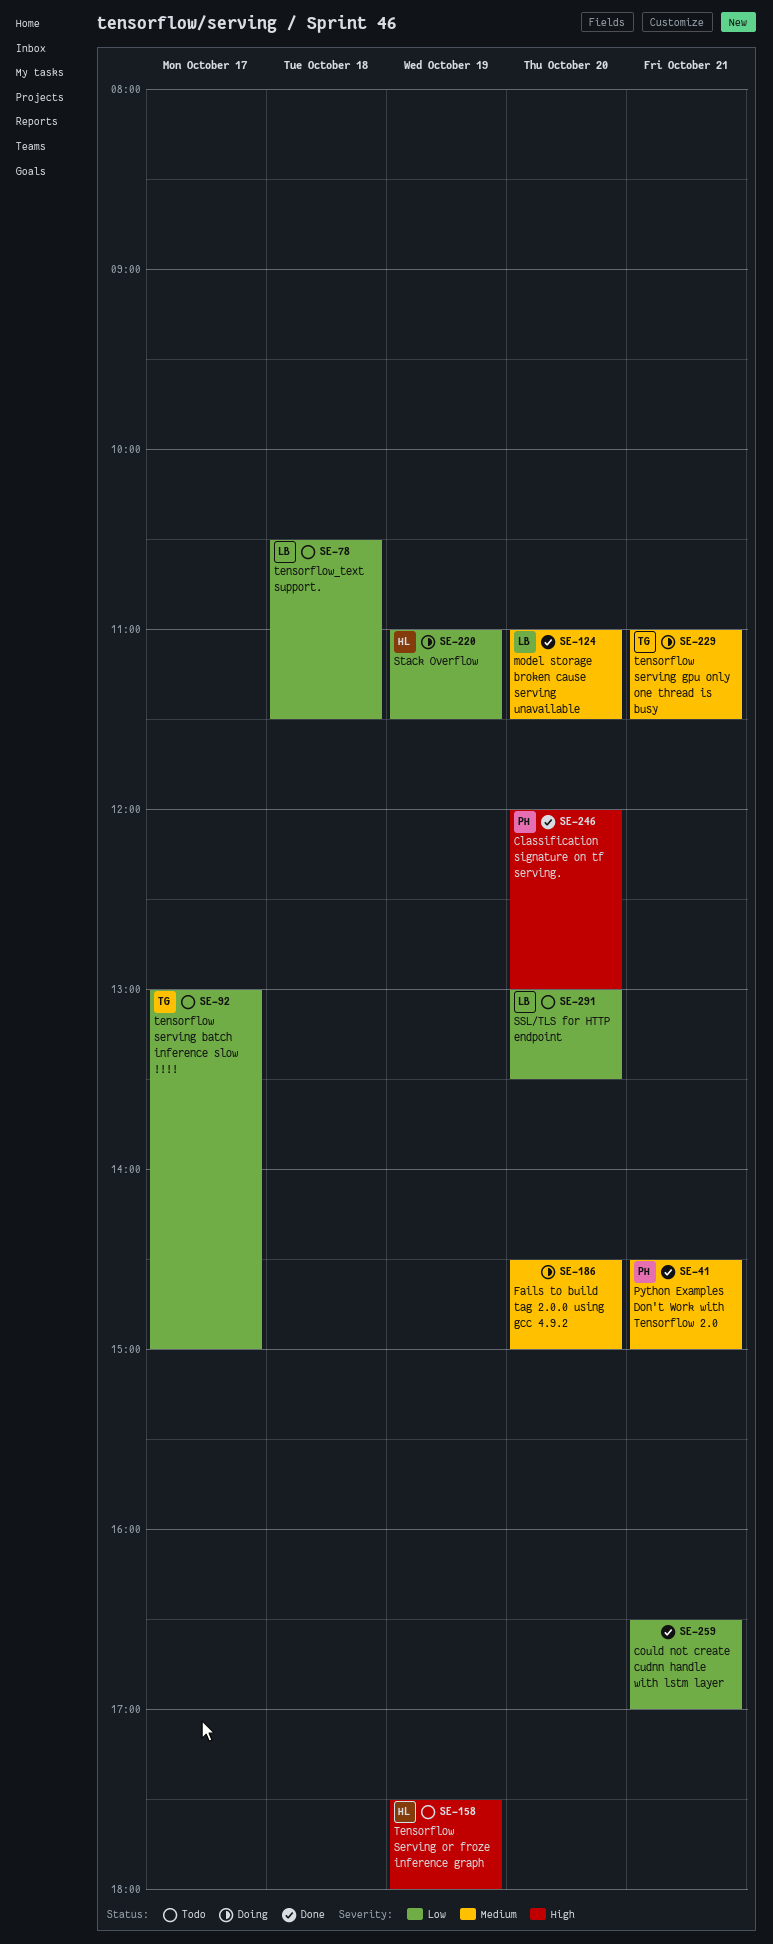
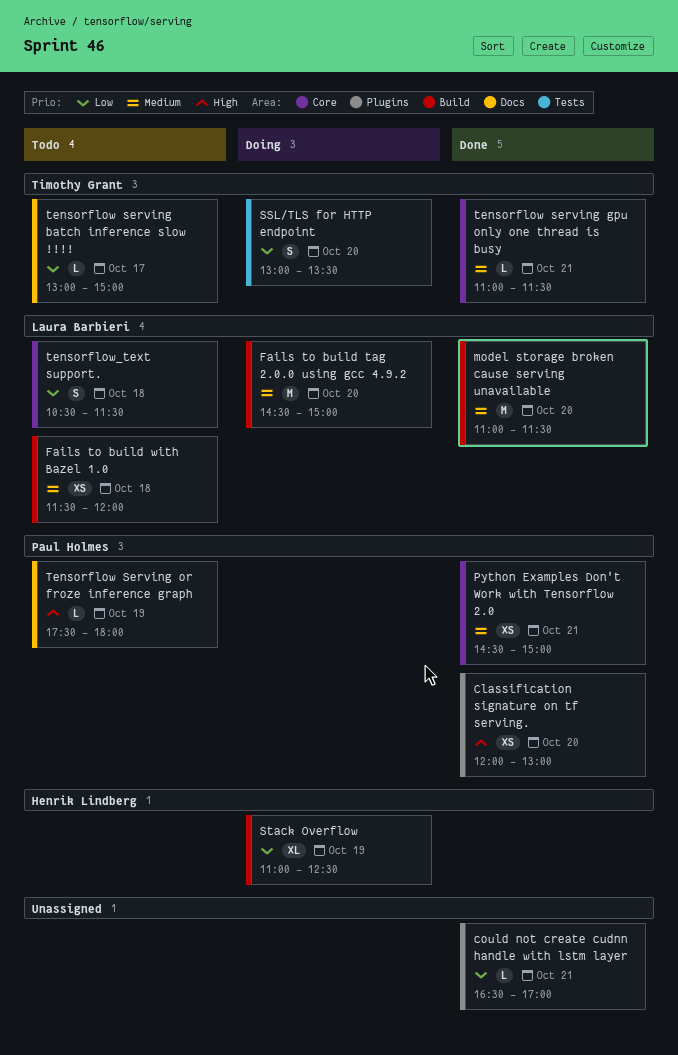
Fails to build tag 2.0.0 using gcc 4.9.2, owner: none -> Laura Barbieri
Fails to build with Bazel 1.0: none -> present
SSL/TLS for HTTP endpoint, status: Todo -> Doing
SSL/TLS for HTTP endpoint, owner: Laura Barbieri -> Timothy Grant
Stack Overflow, ends: 11:30 -> 12:30
tensorflow serving gpu only one thread is busy, status: Doing -> Done
Tensorflow Serving or froze inference graph, owner: Henrik Lindberg -> Paul Holmes

